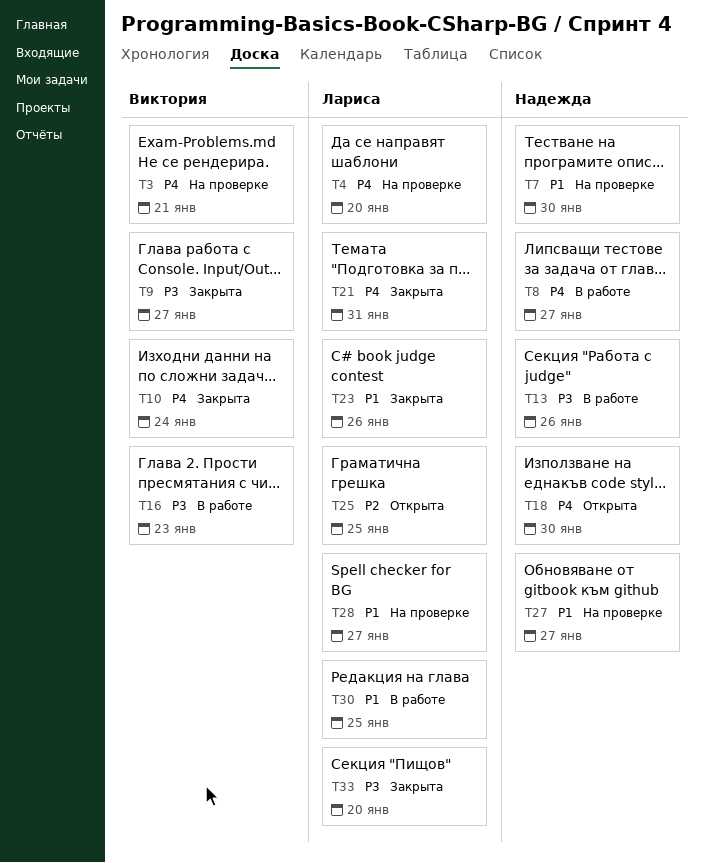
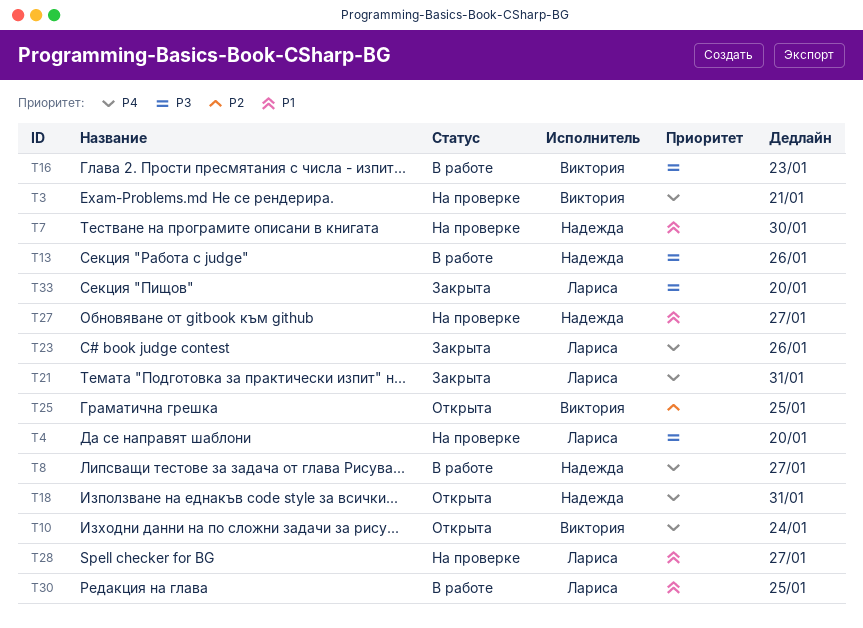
T4, priority: P4 -> P3
T9: present -> none
T10, status: Закрыта -> Открыта
T18, due: Jan 30 -> Jan 31
T23, priority: P1 -> P4
T25, owner: Лариса -> Виктория

